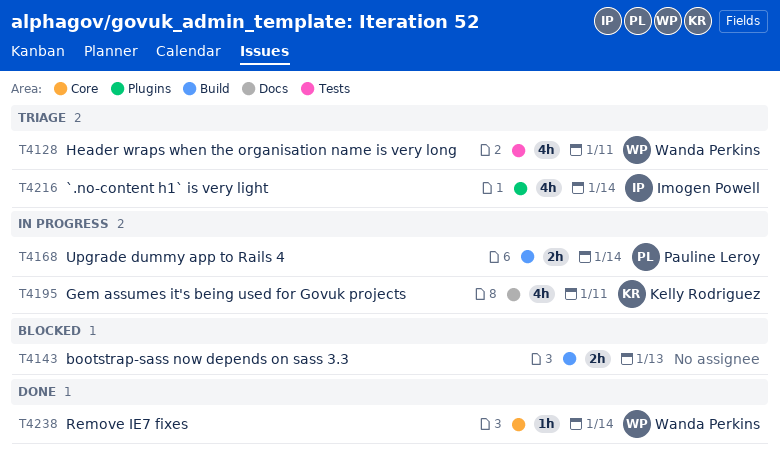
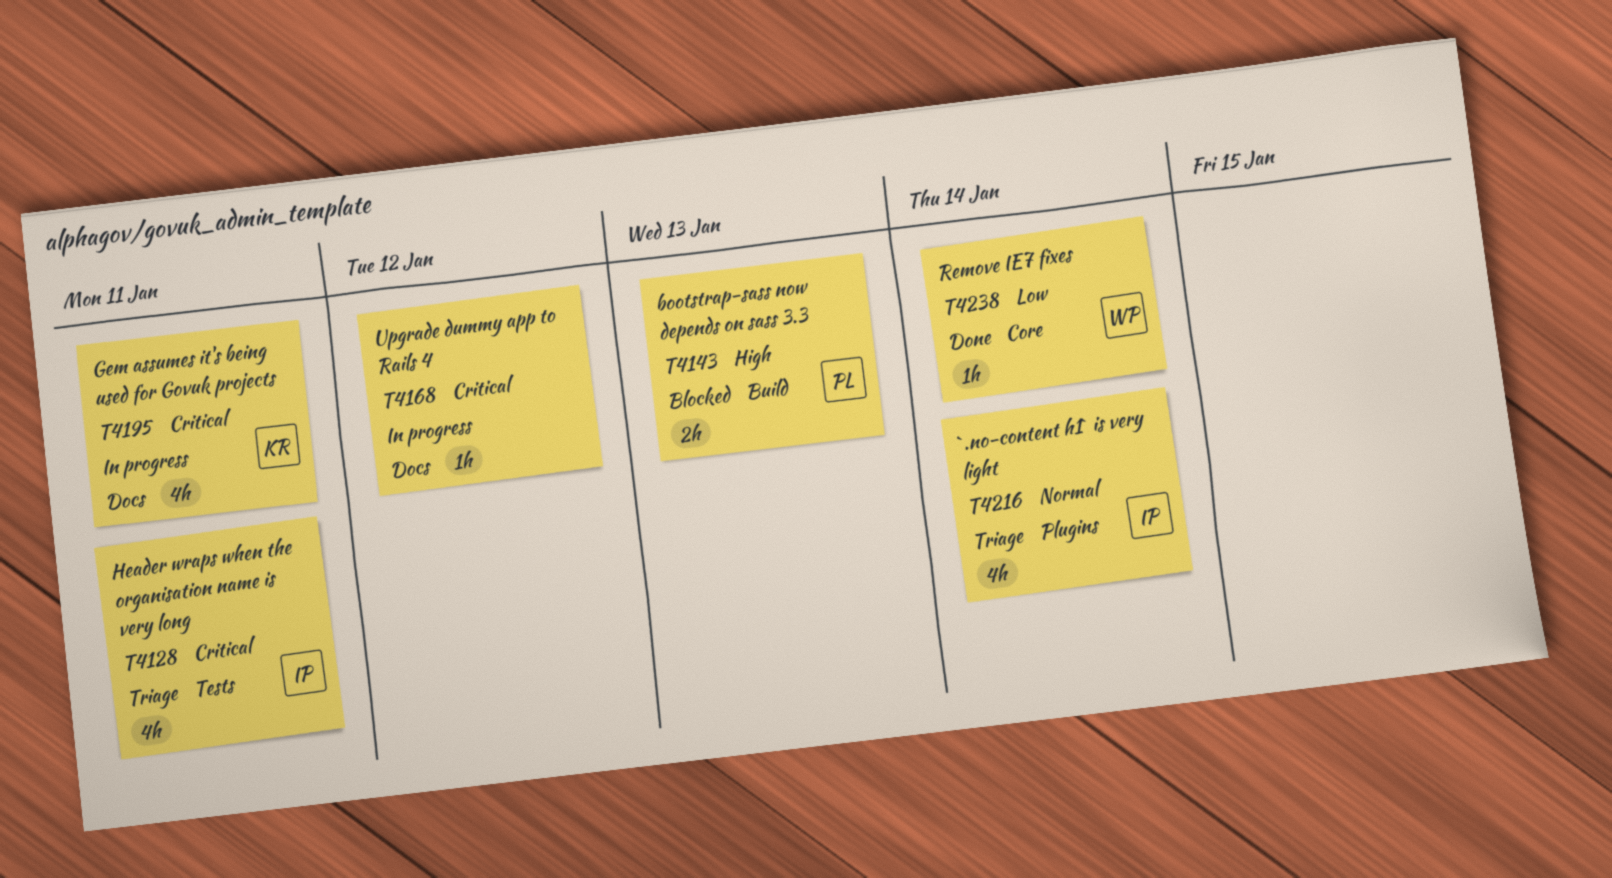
T4128, owner: Wanda Perkins -> Imogen Powell
T4143, owner: none -> Pauline Leroy
T4168, owner: Pauline Leroy -> none
T4168, label: Build -> Docs
T4168, estimate: 2h -> 1h
T4168, due: Jan 14 -> Jan 12

